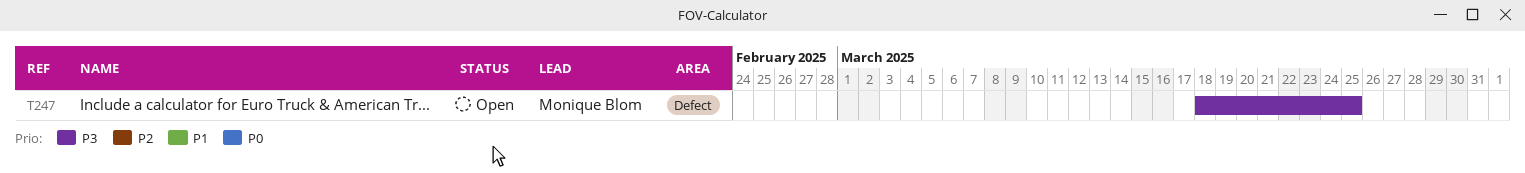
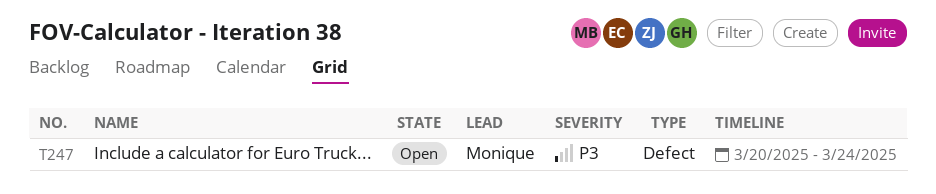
T247, start: Mar 18 -> Mar 20
T247, due: Mar 25 -> Mar 24

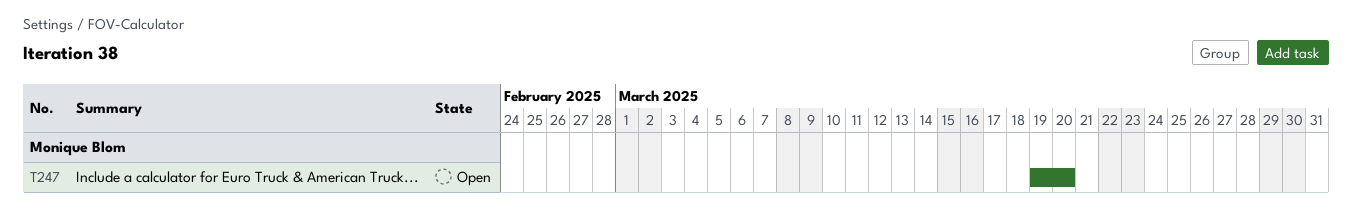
T247, start: Mar 20 -> Mar 19
T247, due: Mar 24 -> Mar 20

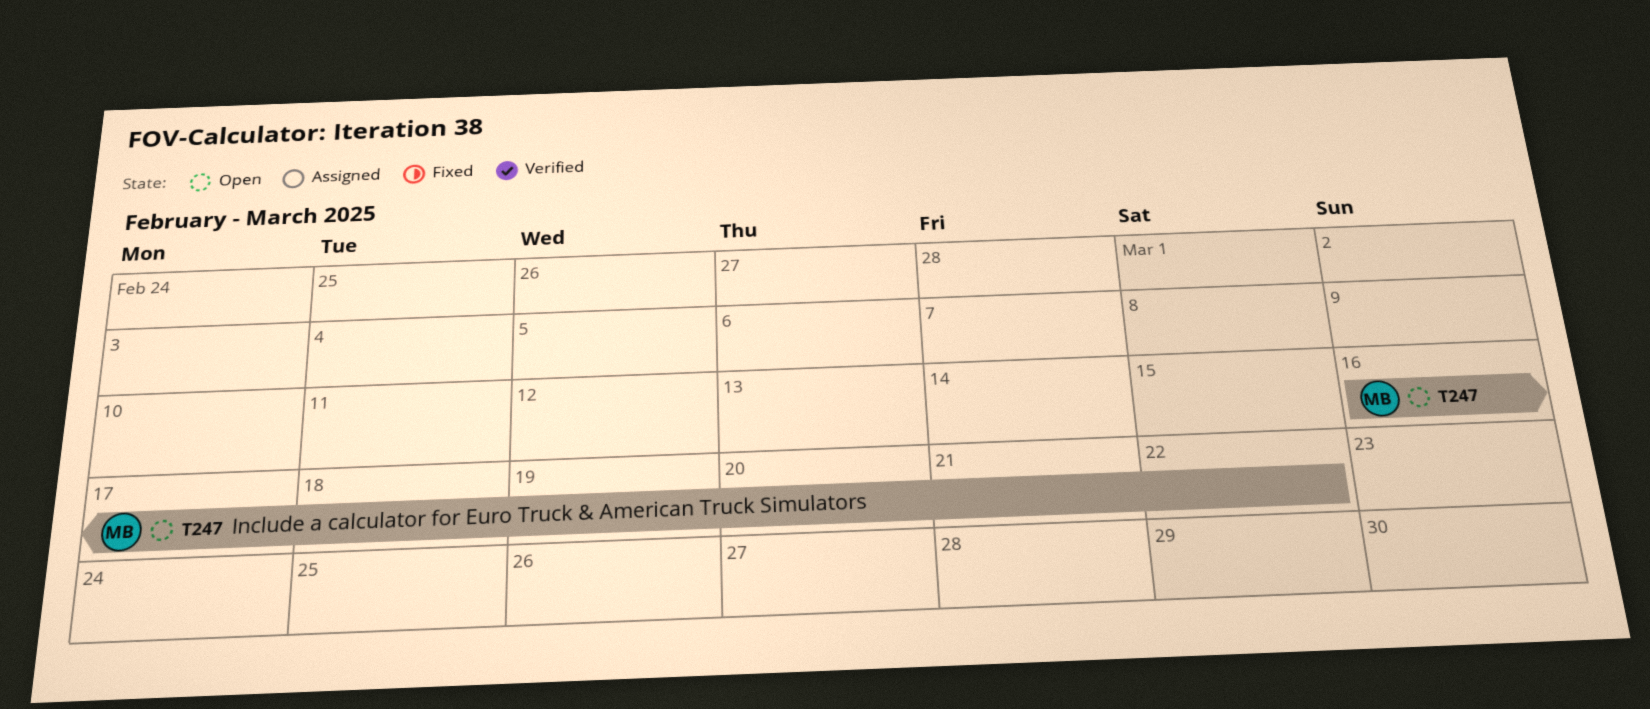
T247, start: Mar 19 -> Mar 16
T247, due: Mar 20 -> Mar 22

